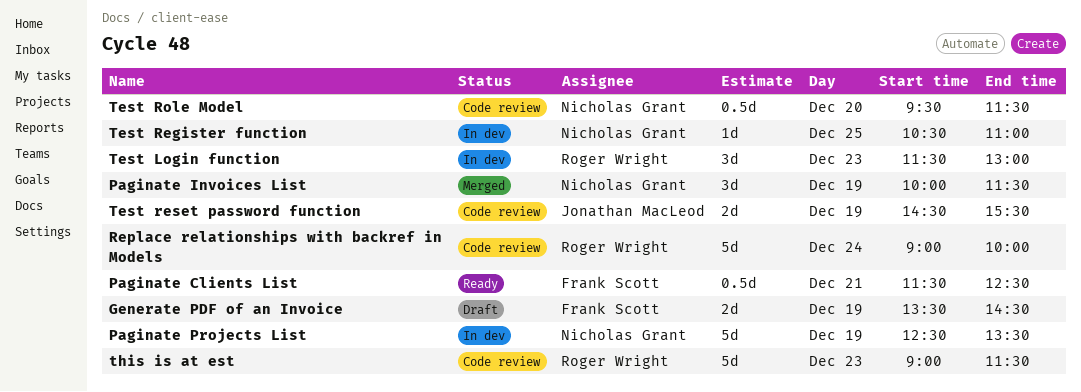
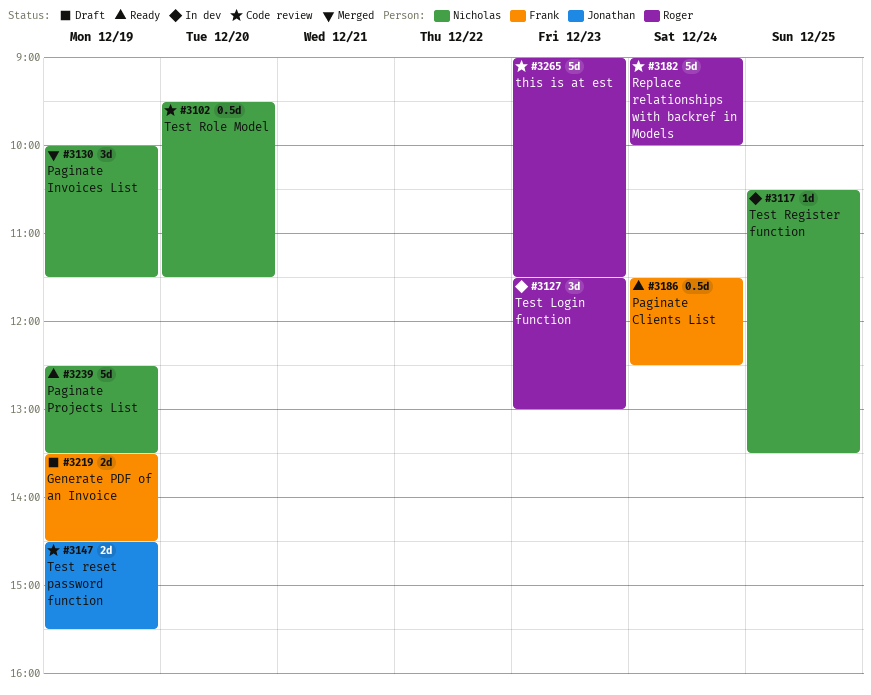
Paginate Clients List, day: Dec 21 -> Dec 24
Paginate Projects List, status: In dev -> Ready
Test Register function, ends: 11:00 -> 13:30

